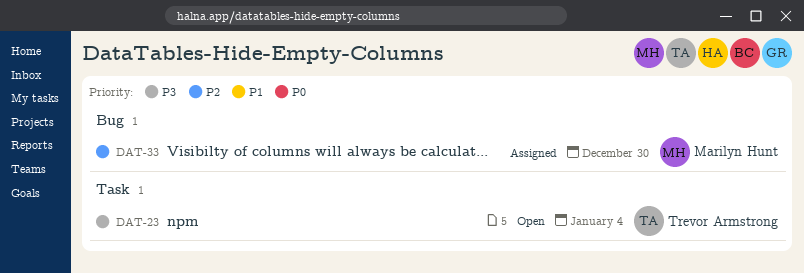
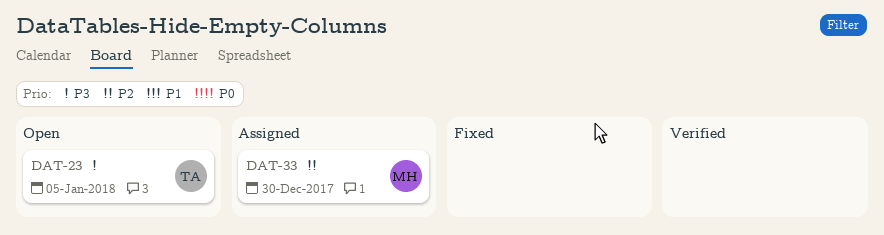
DAT-23, due: Jan 4 -> Jan 5

